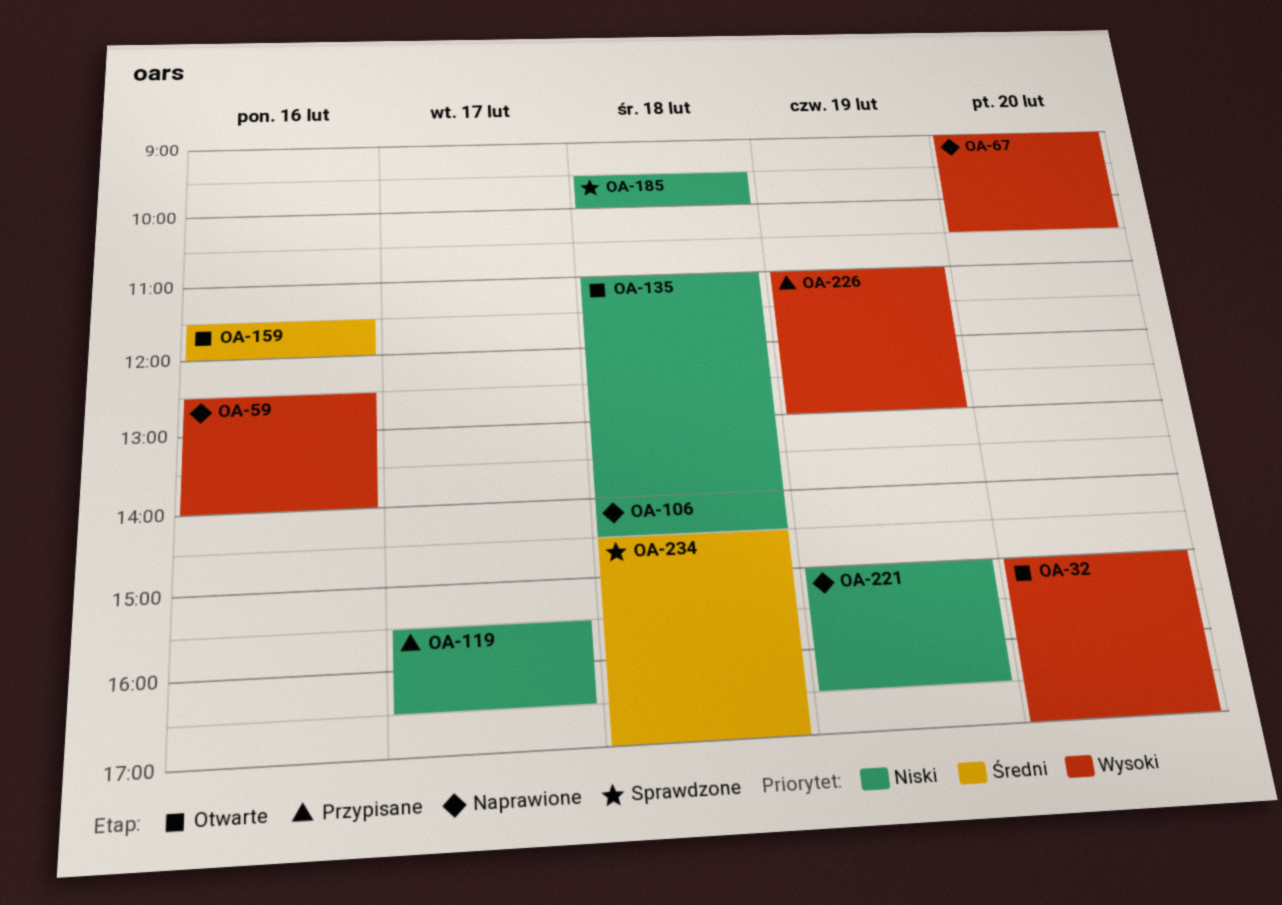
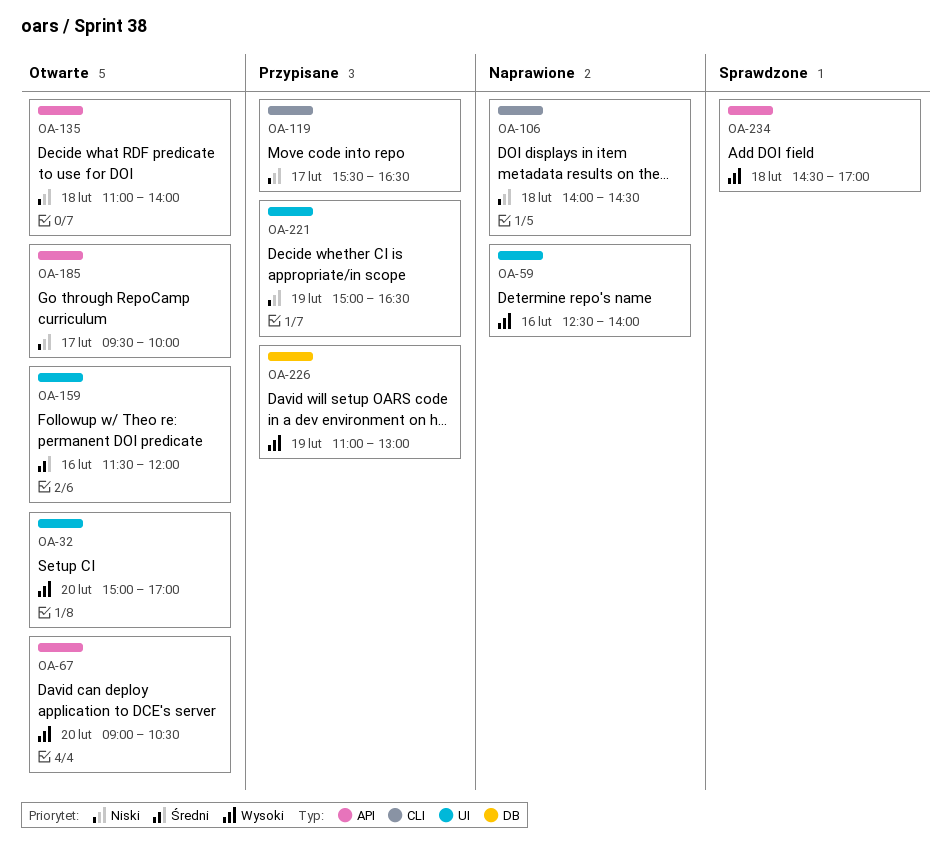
OA-67, status: Naprawione -> Otwarte
OA-185, status: Sprawdzone -> Otwarte
OA-185, day: Feb 18 -> Feb 17
OA-221, status: Naprawione -> Przypisane
OA-234, priority: Średni -> Wysoki

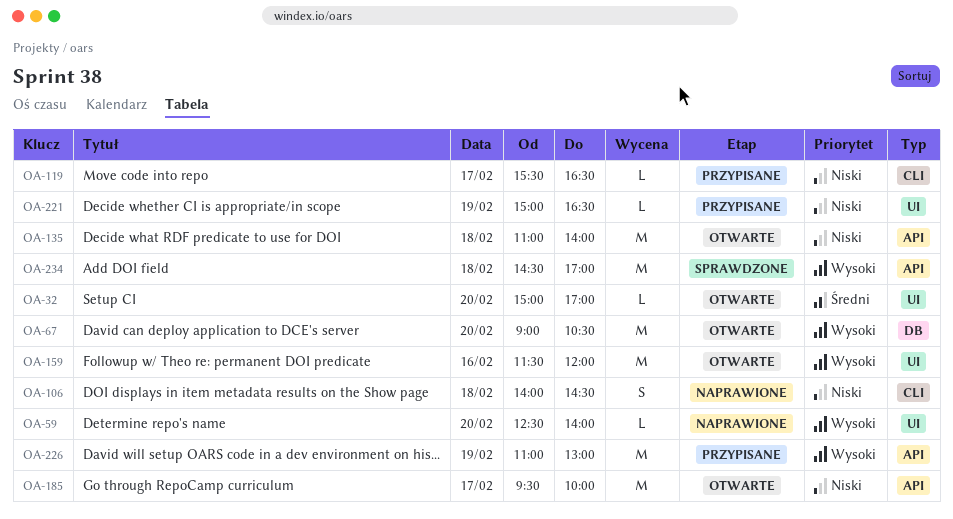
OA-32, priority: Wysoki -> Średni
OA-59, day: Feb 16 -> Feb 20
OA-67, label: API -> DB
OA-159, priority: Średni -> Wysoki
OA-226, label: DB -> API

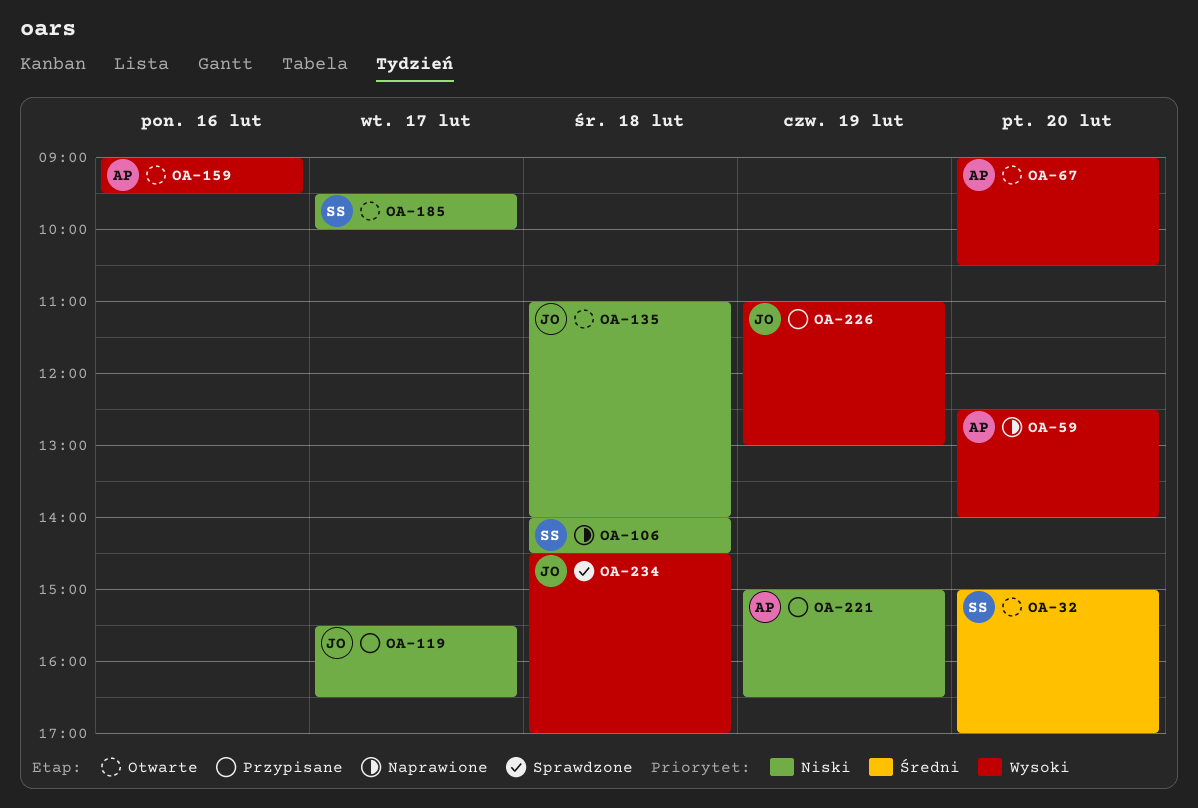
OA-159, begins: 11:30 -> 09:00
OA-159, ends: 12:00 -> 09:30

